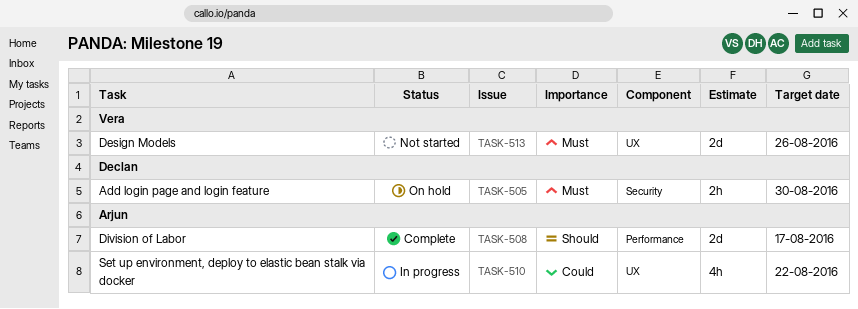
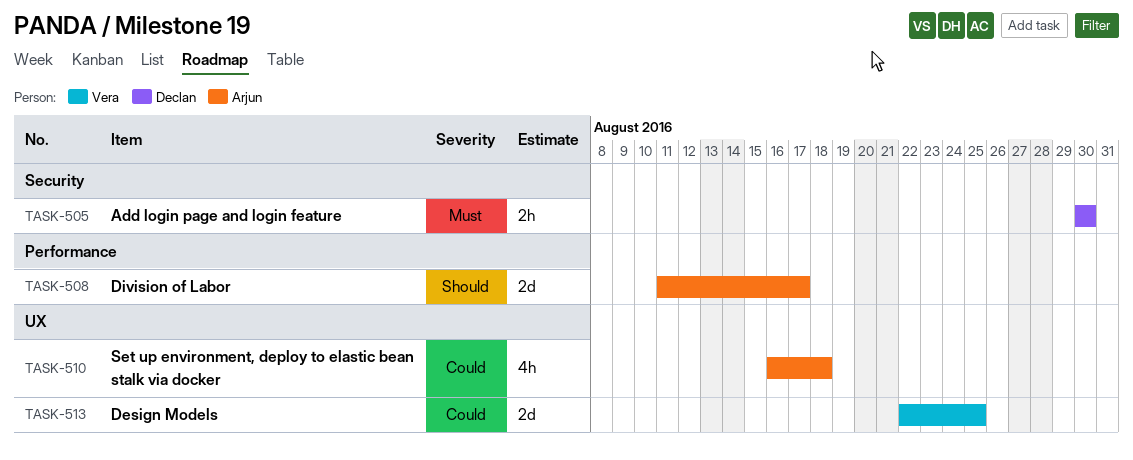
TASK-510, due: Aug 22 -> Aug 18
TASK-513, priority: Must -> Could
TASK-513, due: Aug 26 -> Aug 25

